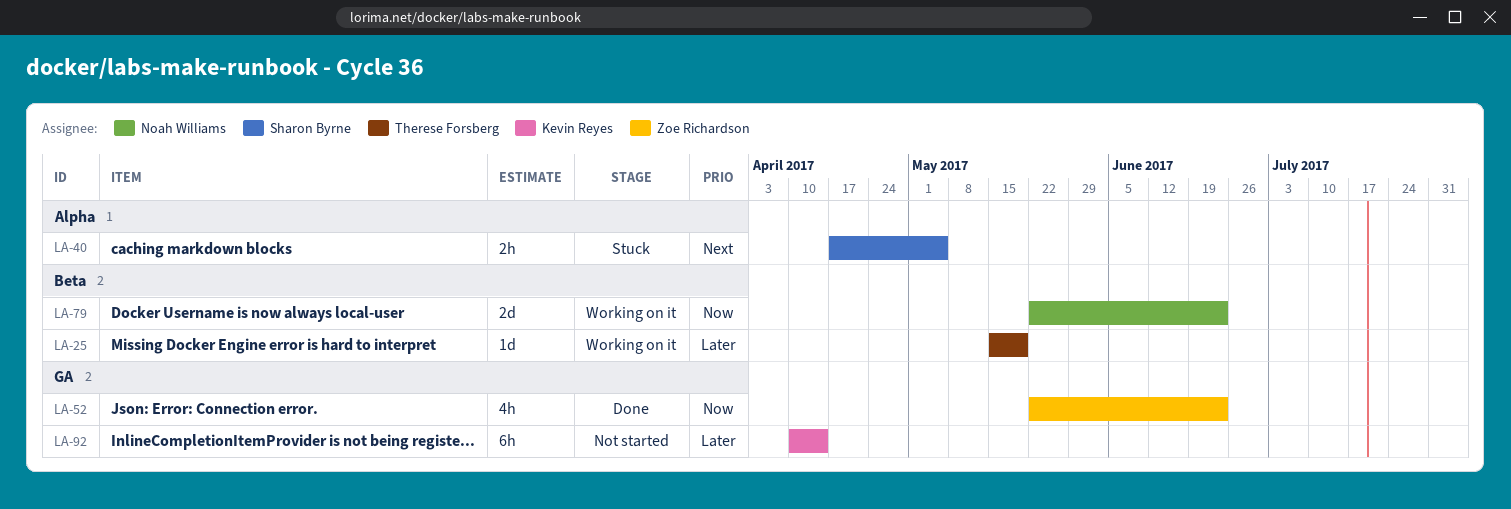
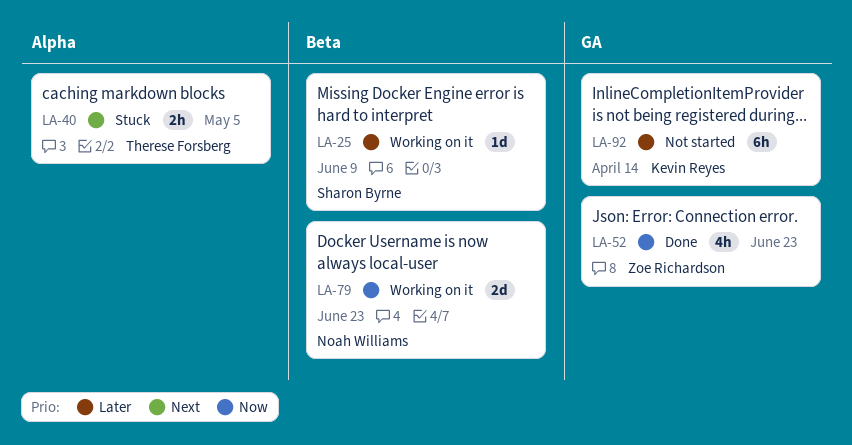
LA-25, owner: Therese Forsberg -> Sharon Byrne
LA-25, due: May 19 -> Jun 9
LA-40, owner: Sharon Byrne -> Therese Forsberg

